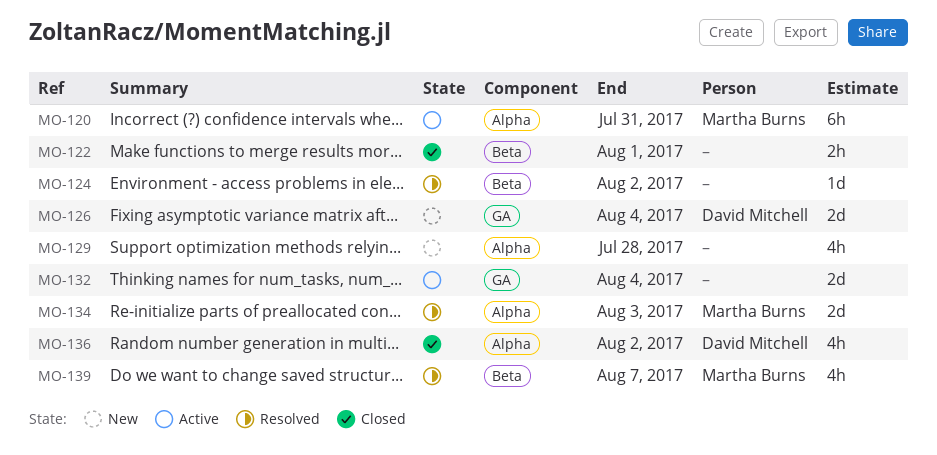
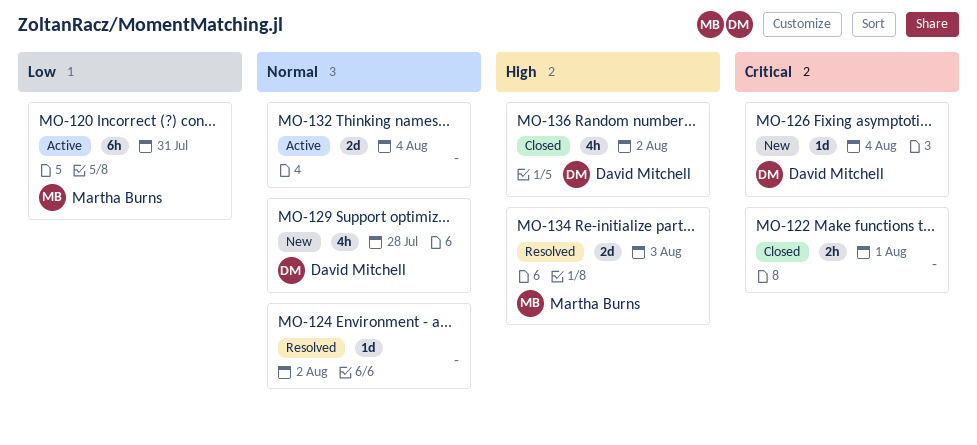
MO-126, estimate: 2d -> 1d
MO-129, owner: none -> David Mitchell
MO-139: present -> none

